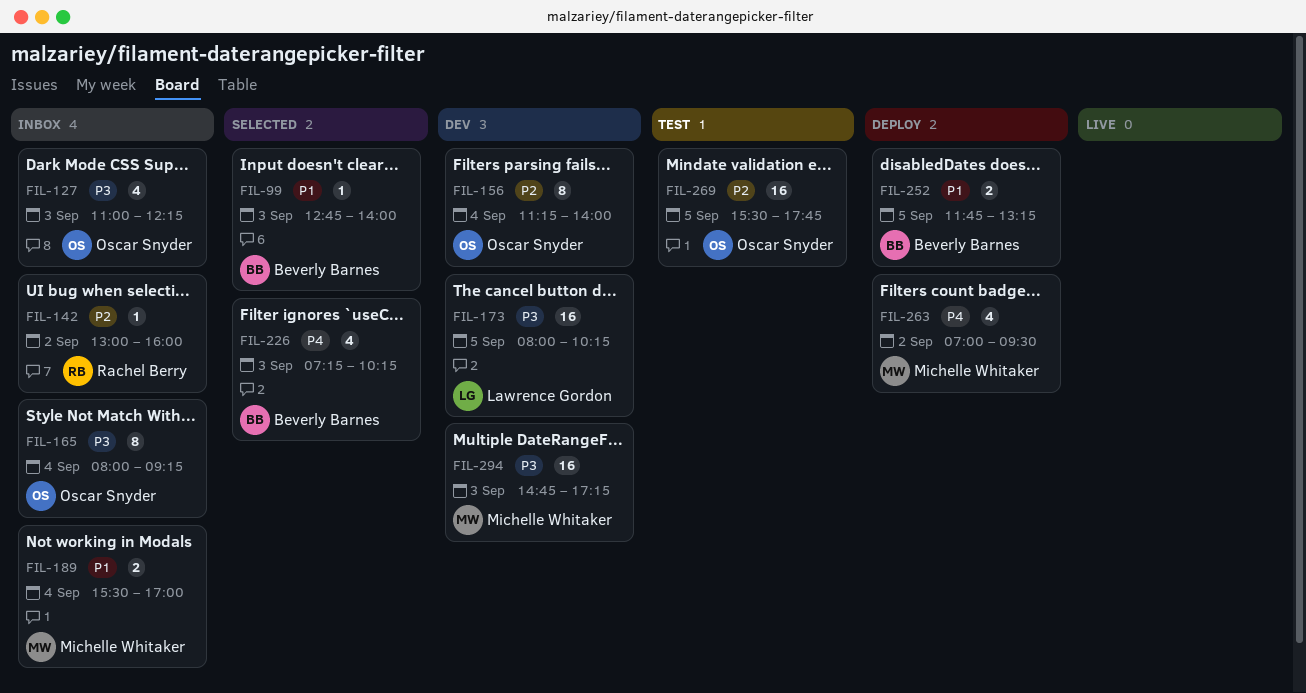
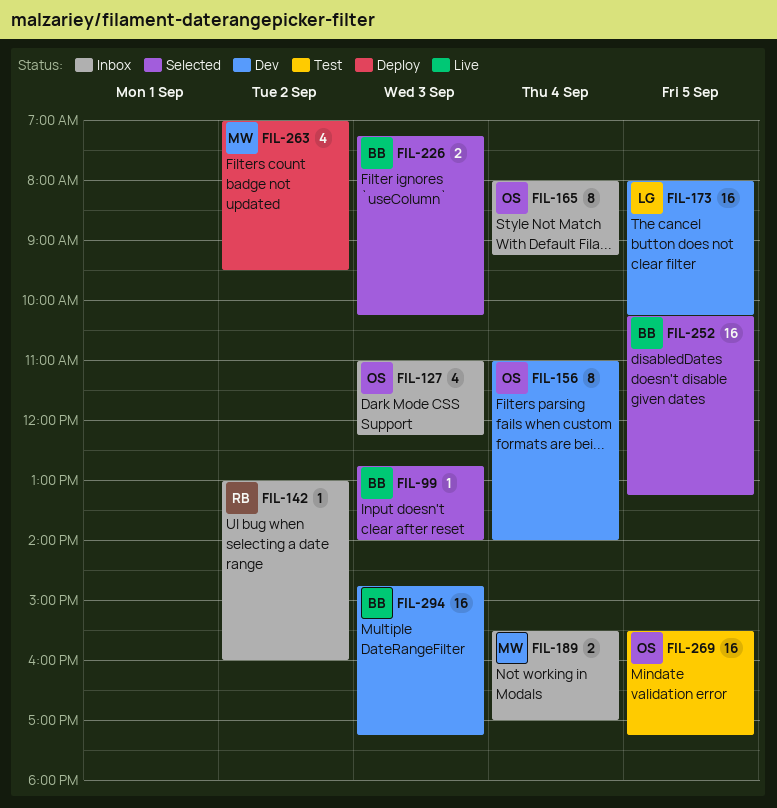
FIL-156, begins: 11:15 -> 11:00
FIL-226, estimate: 4 -> 2
FIL-252, status: Deploy -> Selected
FIL-252, estimate: 2 -> 16
FIL-252, begins: 11:45 -> 10:15
FIL-269, ends: 17:45 -> 17:15
FIL-294, owner: Michelle Whitaker -> Beverly Barnes

